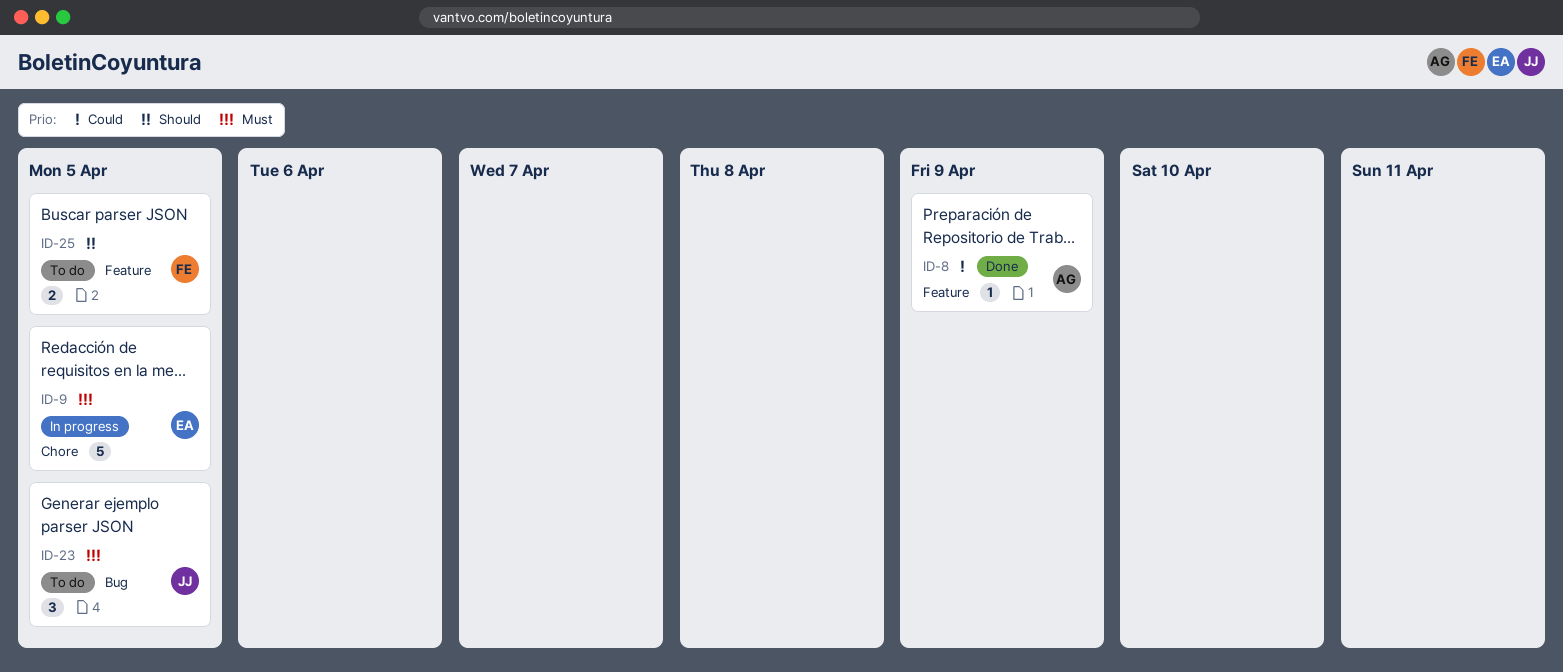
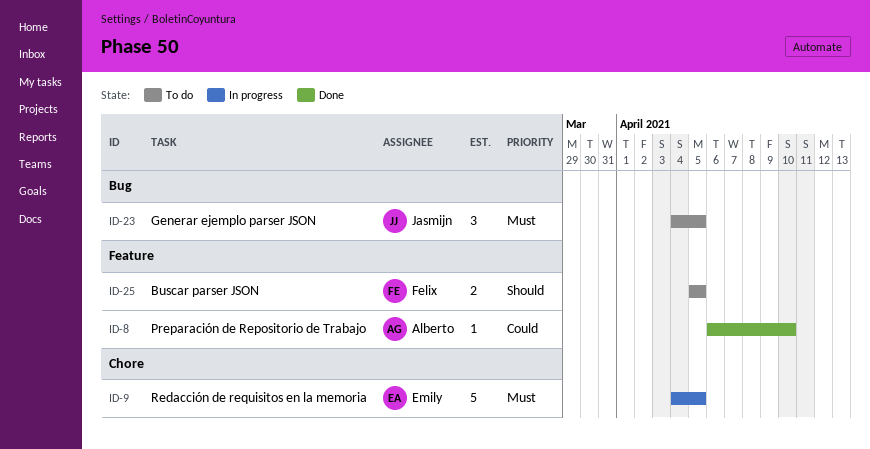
ID-8, due: Apr 9 -> Apr 10

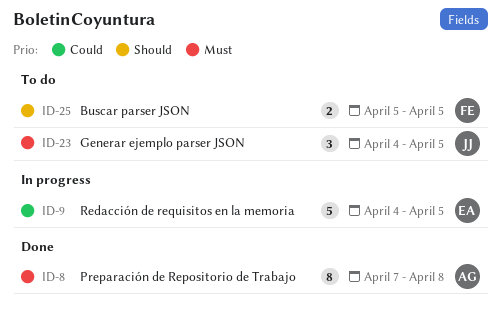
ID-8, priority: Could -> Must
ID-8, estimate: 1 -> 8
ID-8, start: Apr 6 -> Apr 7
ID-8, due: Apr 10 -> Apr 8
ID-9, priority: Must -> Could

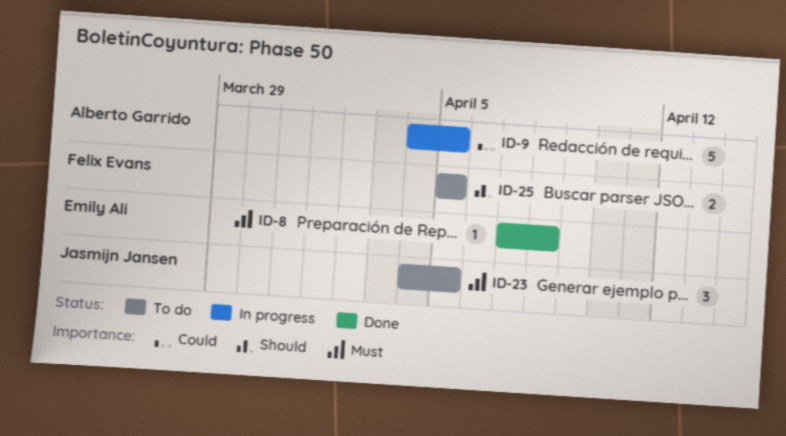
ID-8, owner: Alberto Garrido -> Emily Ali
ID-8, estimate: 8 -> 1
ID-9, owner: Emily Ali -> Alberto Garrido

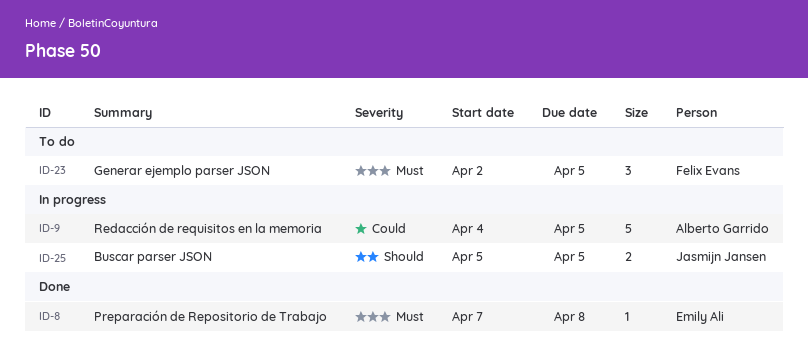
ID-23, owner: Jasmijn Jansen -> Felix Evans
ID-23, start: Apr 4 -> Apr 2
ID-25, status: To do -> In progress
ID-25, owner: Felix Evans -> Jasmijn Jansen

